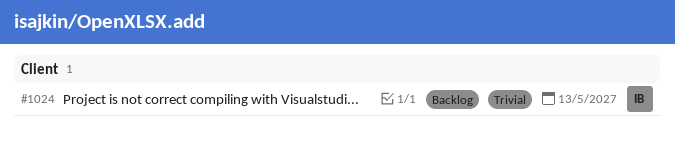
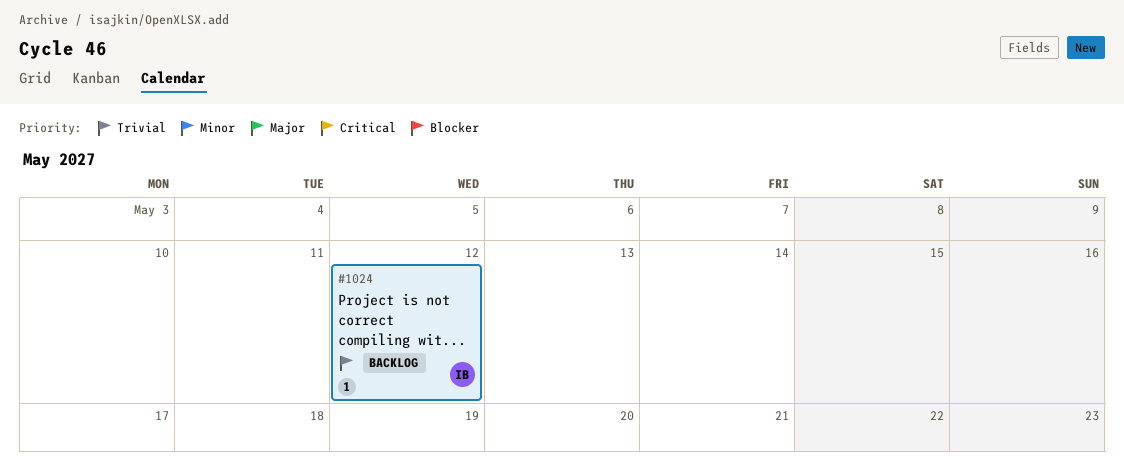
#1024, due: May 13 -> May 12

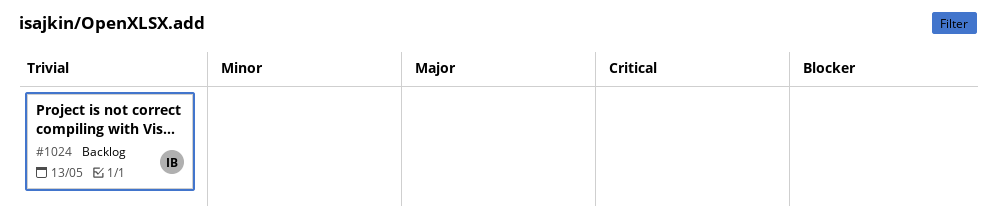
#1024, due: May 12 -> May 13

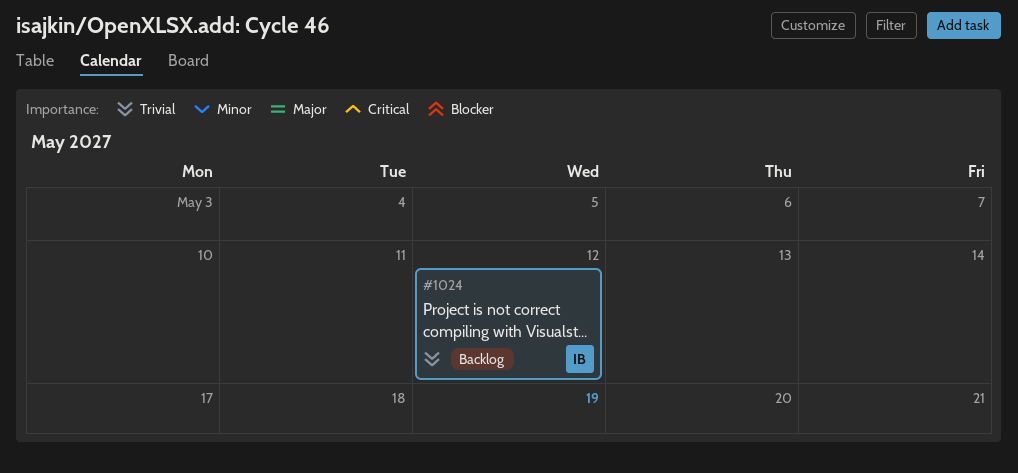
#1024, due: May 13 -> May 12

